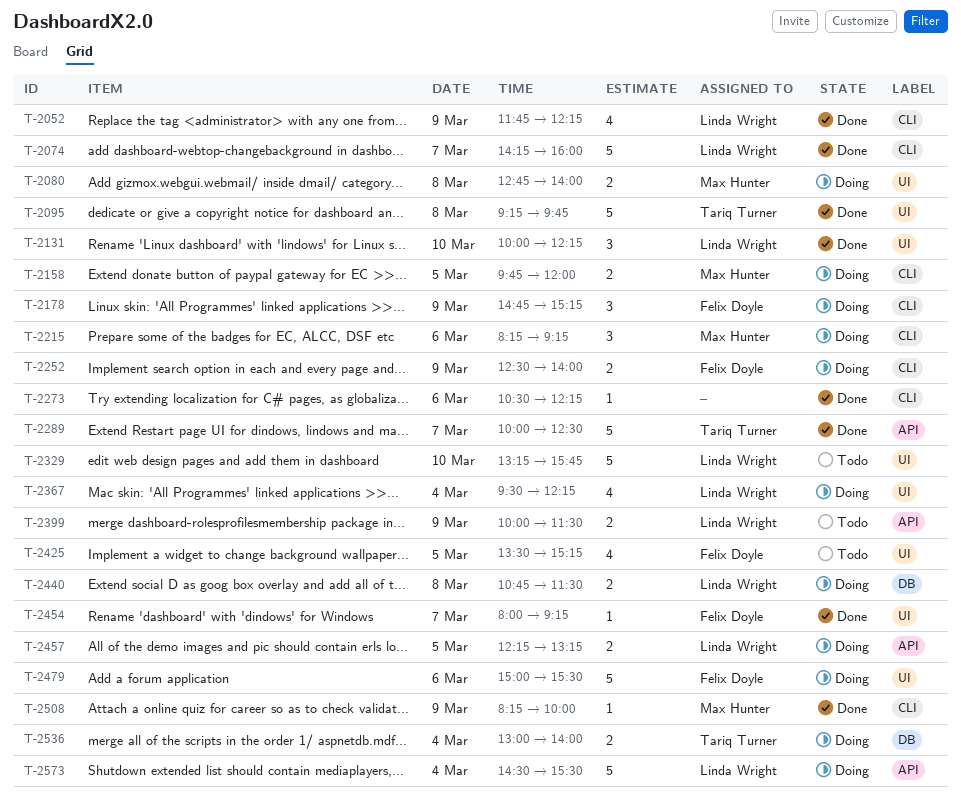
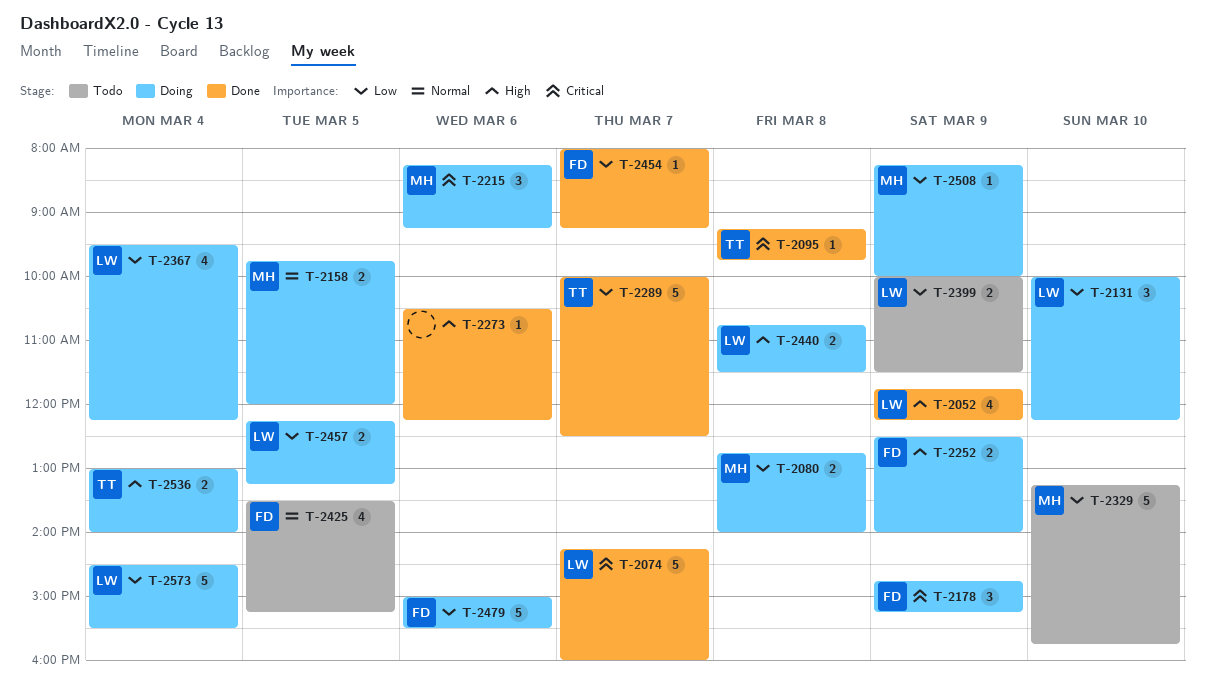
T-2095, estimate: 5 -> 1
T-2131, status: Done -> Doing
T-2329, owner: Linda Wright -> Max Hunter
T-2508, status: Done -> Doing

